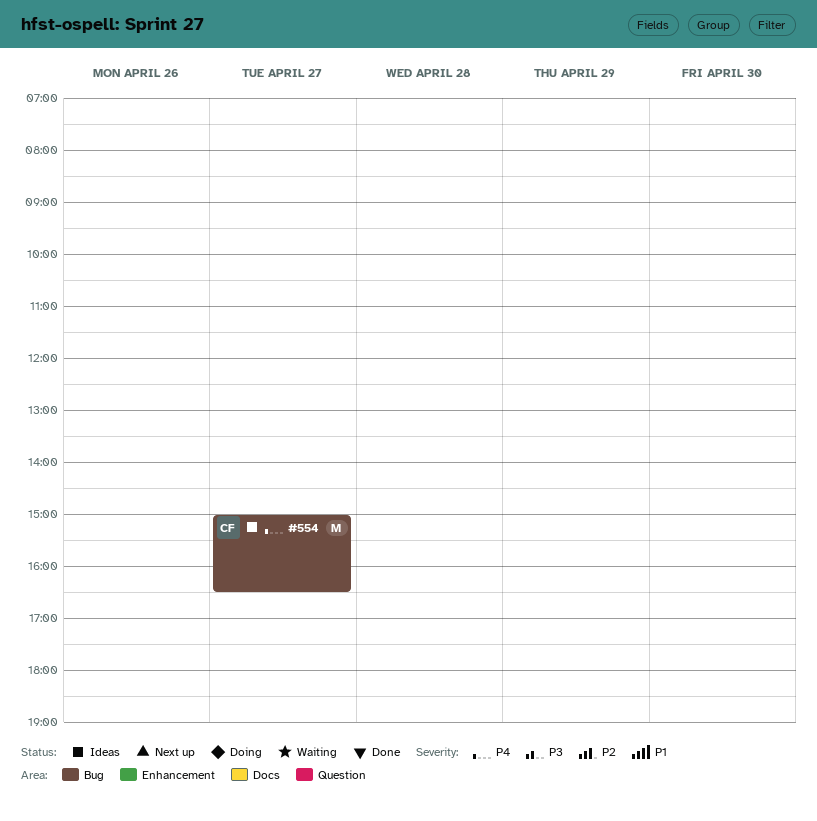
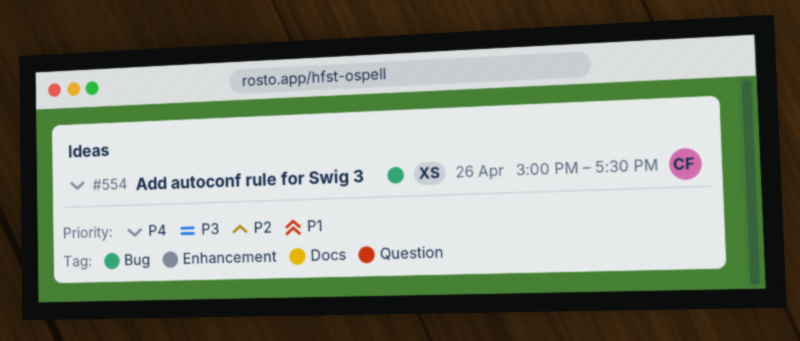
#554, estimate: M -> XS
#554, day: Apr 27 -> Apr 26
#554, ends: 16:30 -> 17:30

